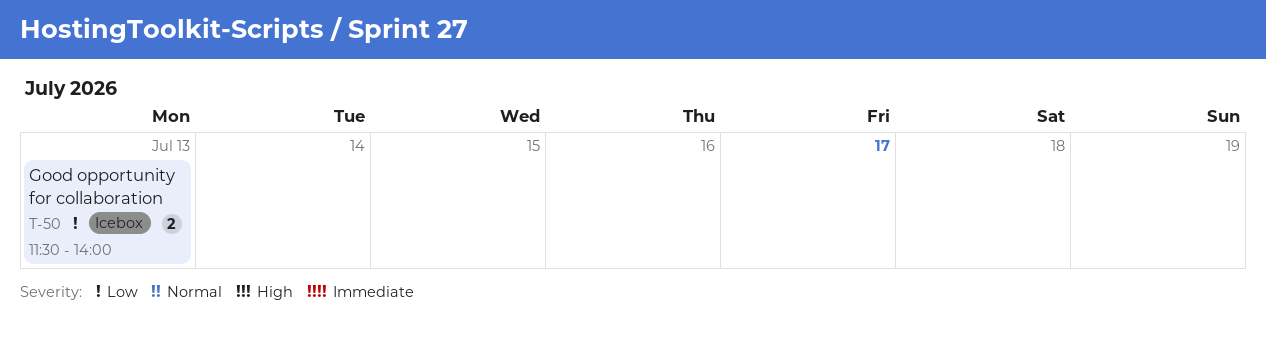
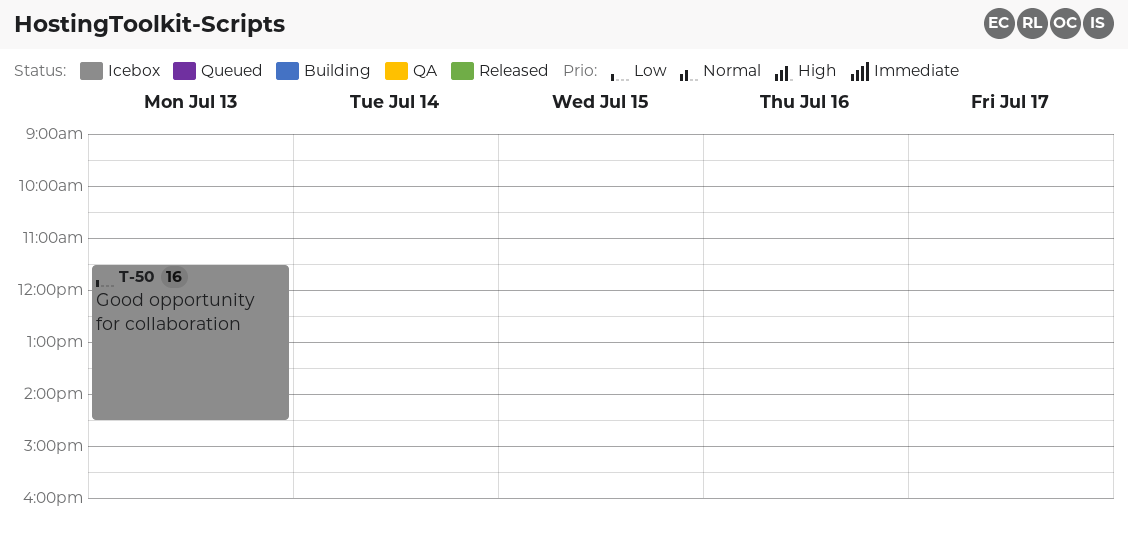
T-50, estimate: 2 -> 16
T-50, ends: 14:00 -> 14:30

